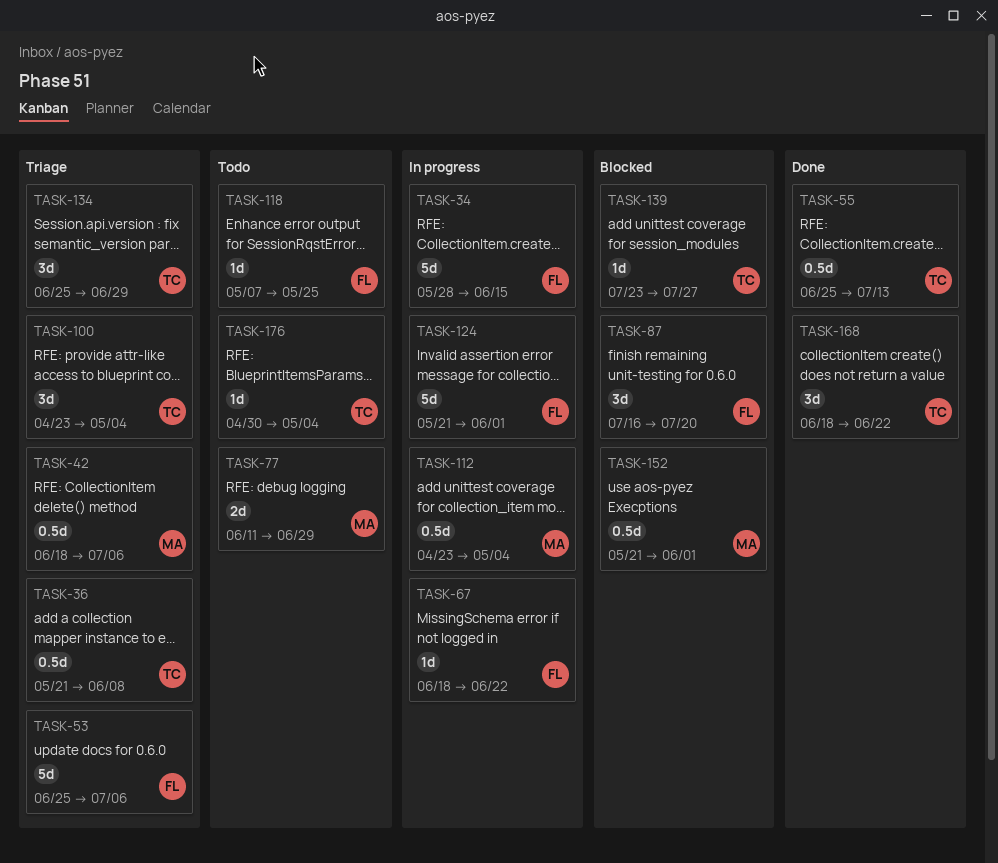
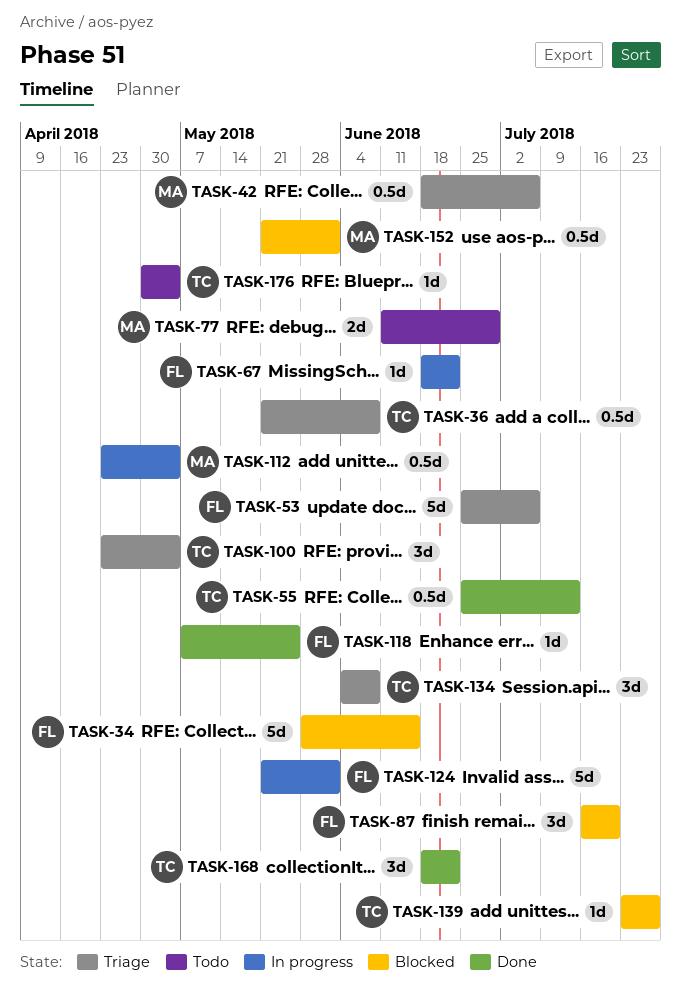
TASK-34, status: In progress -> Blocked
TASK-118, status: Todo -> Done
TASK-134, start: Jun 25 -> Jun 4
TASK-134, due: Jun 29 -> Jun 8

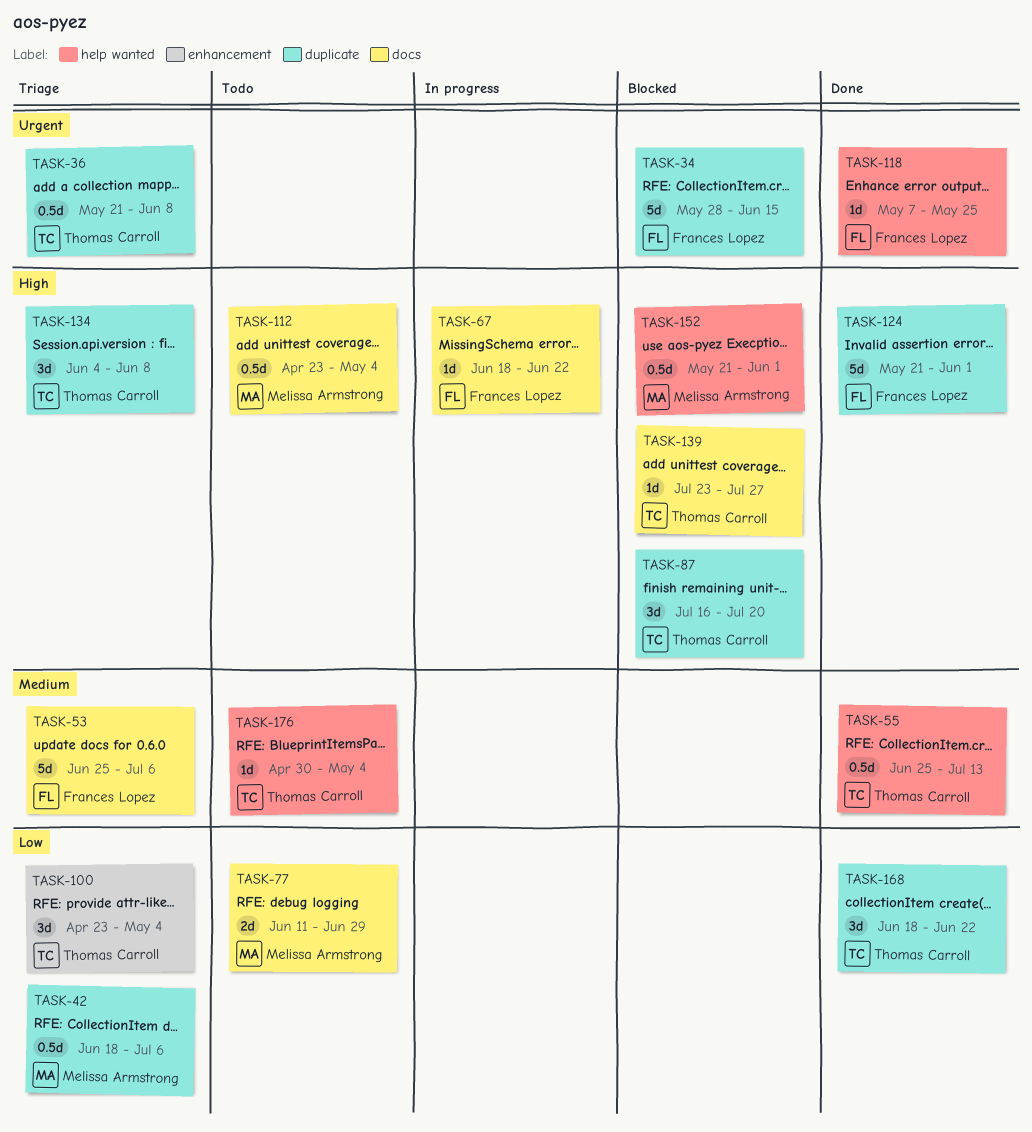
TASK-87, owner: Frances Lopez -> Thomas Carroll
TASK-112, status: In progress -> Todo
TASK-124, status: In progress -> Done

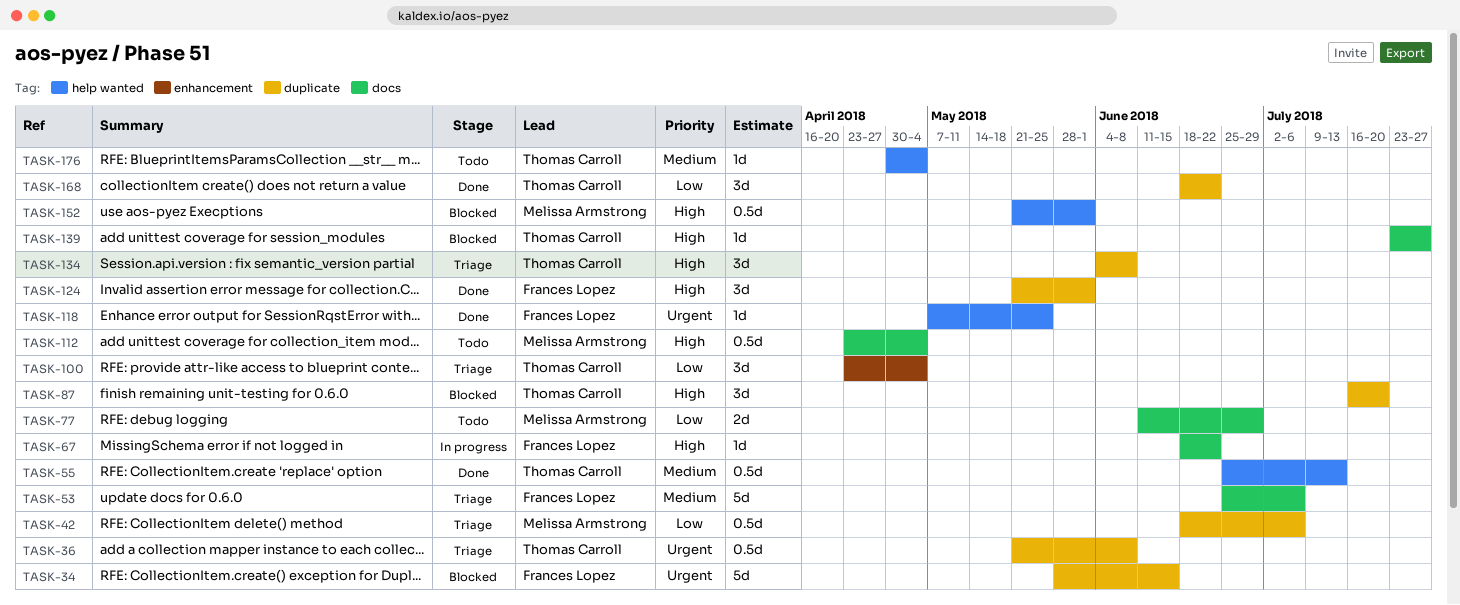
TASK-124, estimate: 5d -> 3d

